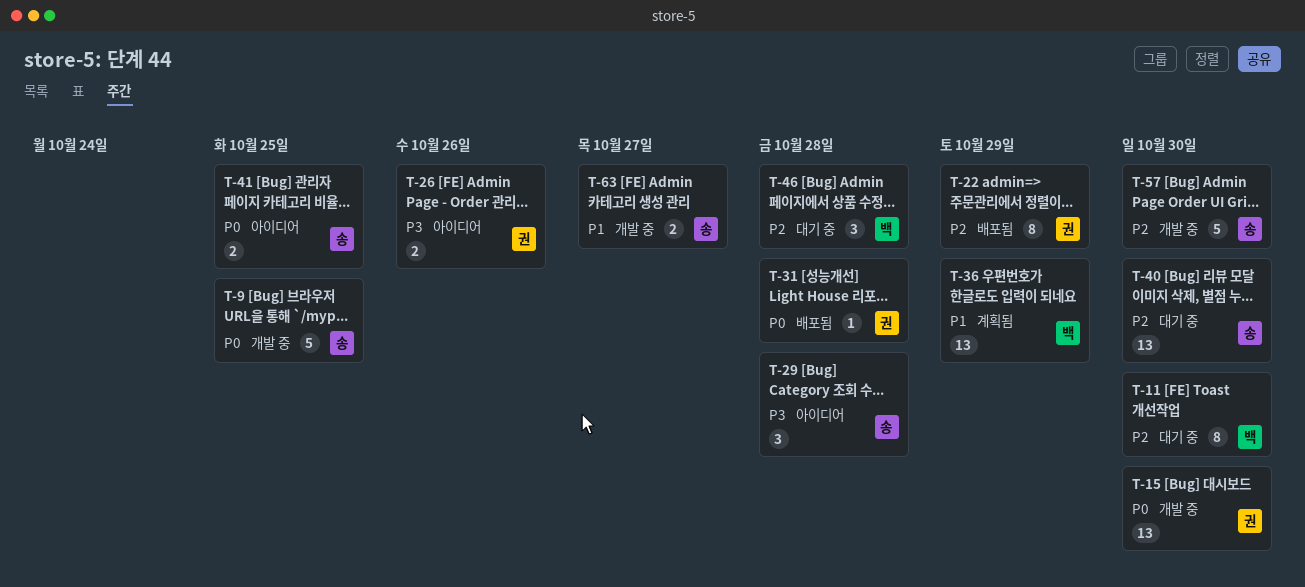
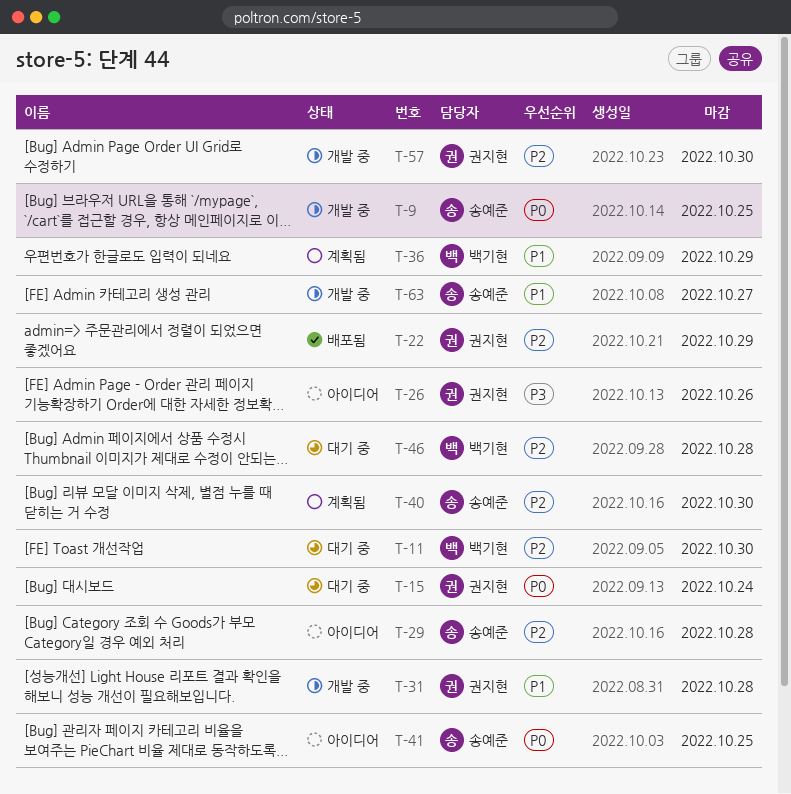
T-15, status: 개발 중 -> 대기 중
T-15, due: Oct 30 -> Oct 24
T-29, priority: P3 -> P2
T-31, status: 배포됨 -> 개발 중
T-31, priority: P0 -> P1
T-40, status: 대기 중 -> 계획됨
T-57, owner: 송예준 -> 권지현

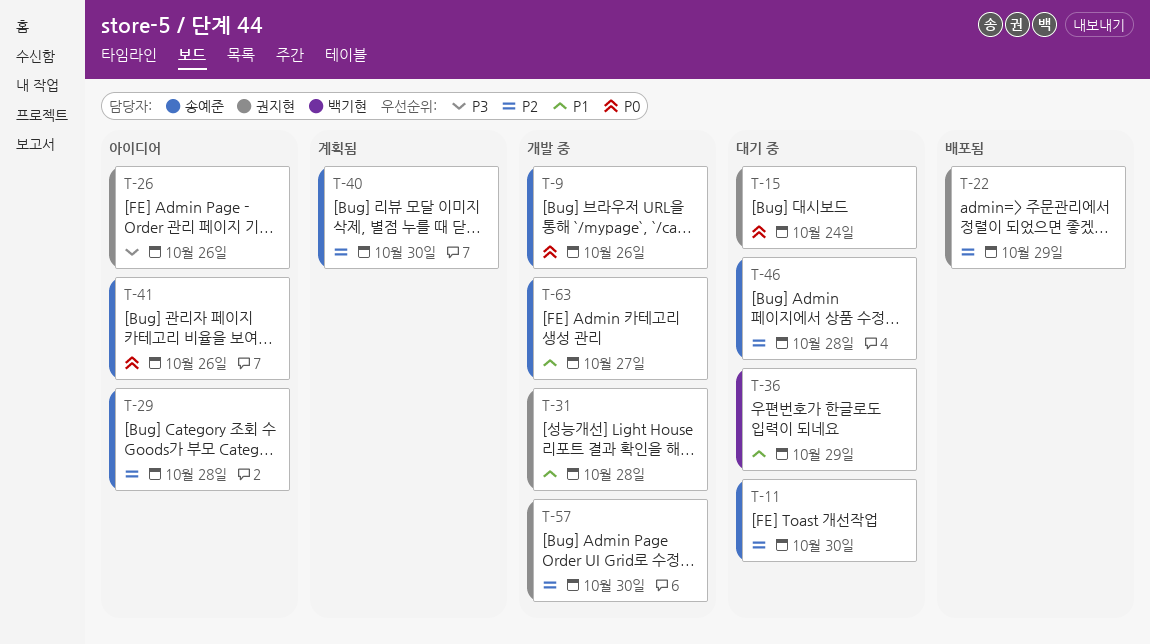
T-9, due: Oct 25 -> Oct 26
T-11, owner: 백기현 -> 송예준
T-36, status: 계획됨 -> 대기 중
T-41, due: Oct 25 -> Oct 26
T-46, owner: 백기현 -> 송예준

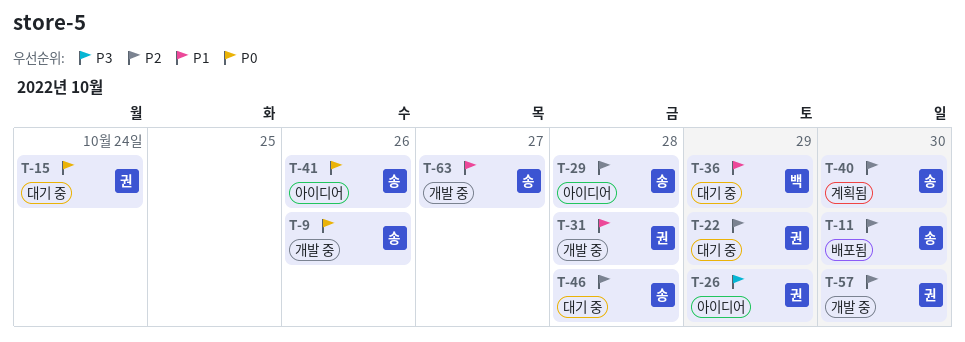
T-11, status: 대기 중 -> 배포됨
T-22, status: 배포됨 -> 대기 중
T-26, due: Oct 26 -> Oct 29

